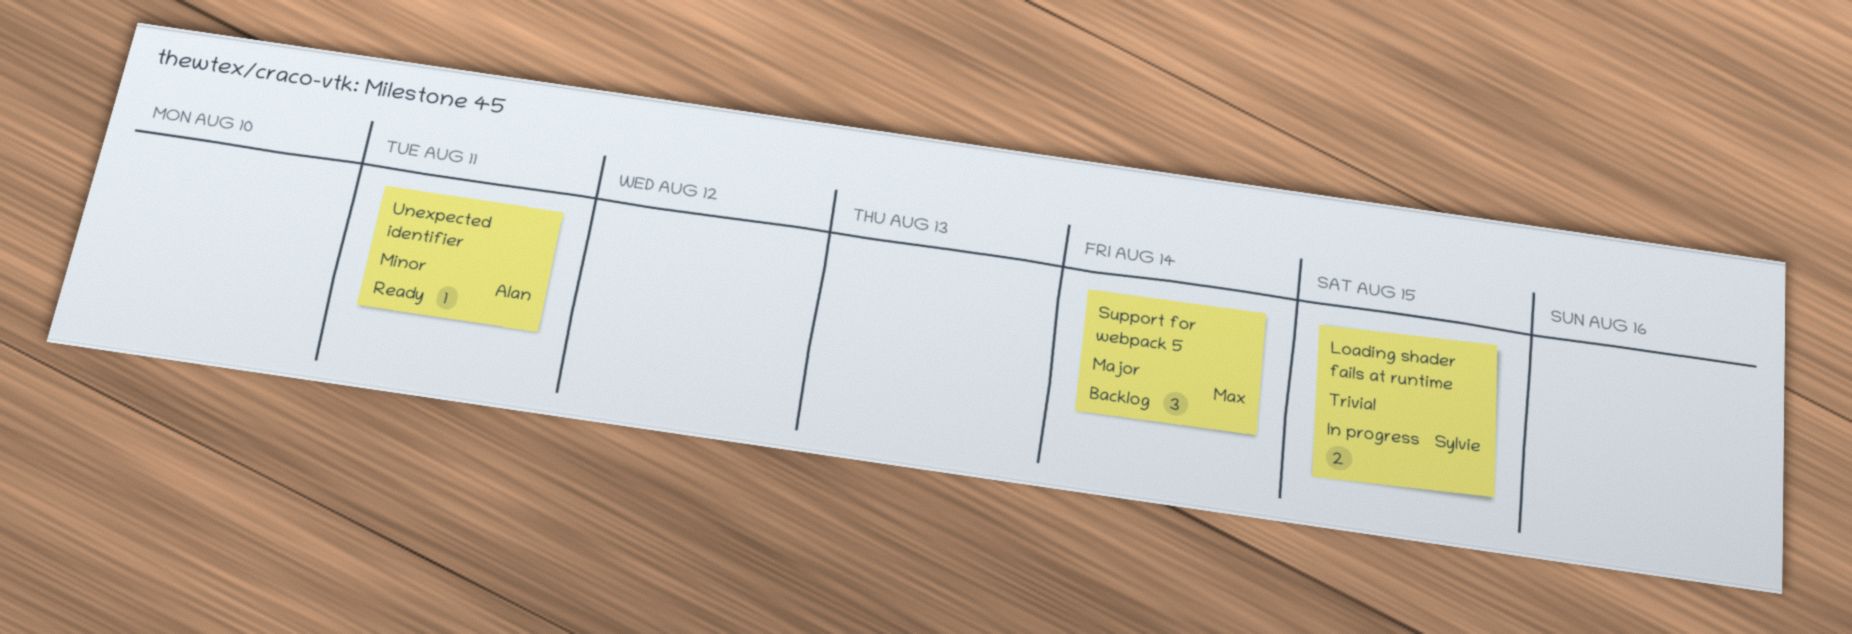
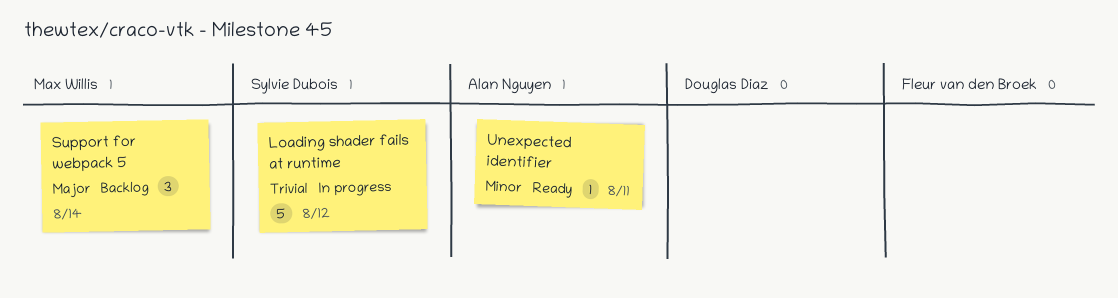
Loading shader fails at runtime, estimate: 2 -> 5
Loading shader fails at runtime, due: Aug 15 -> Aug 12

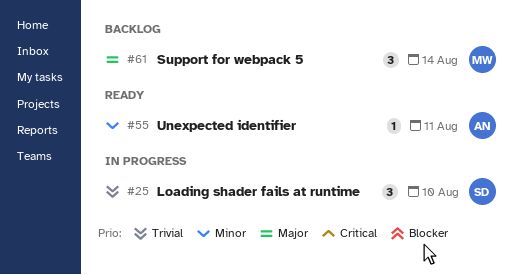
Loading shader fails at runtime, estimate: 5 -> 3
Loading shader fails at runtime, due: Aug 12 -> Aug 10

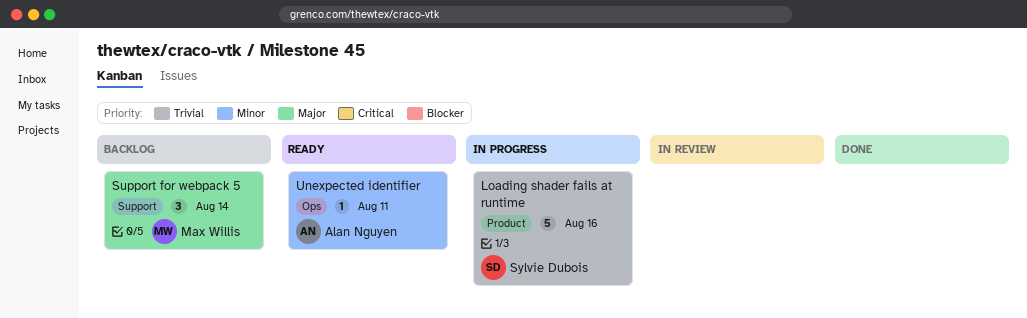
Loading shader fails at runtime, estimate: 3 -> 5
Loading shader fails at runtime, due: Aug 10 -> Aug 16

